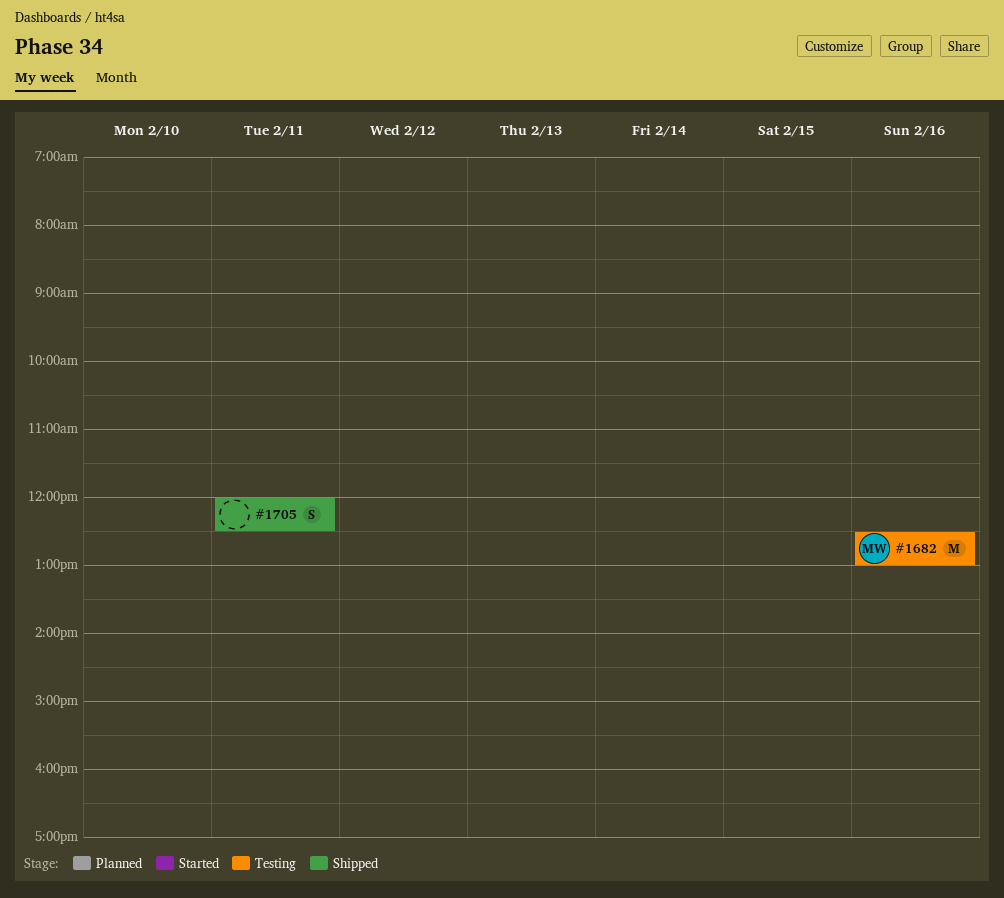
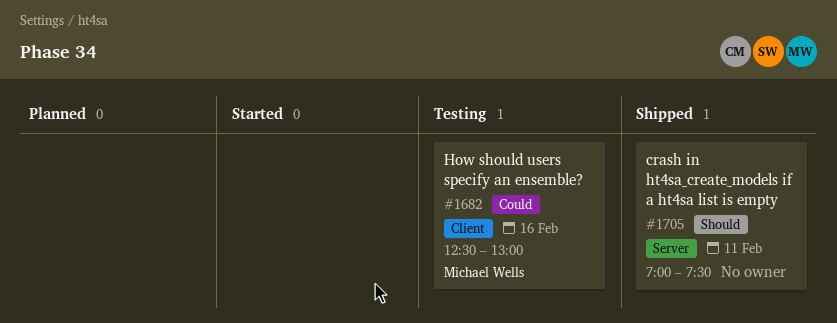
#1705, begins: 12:00 -> 07:00
#1705, ends: 12:30 -> 07:30

